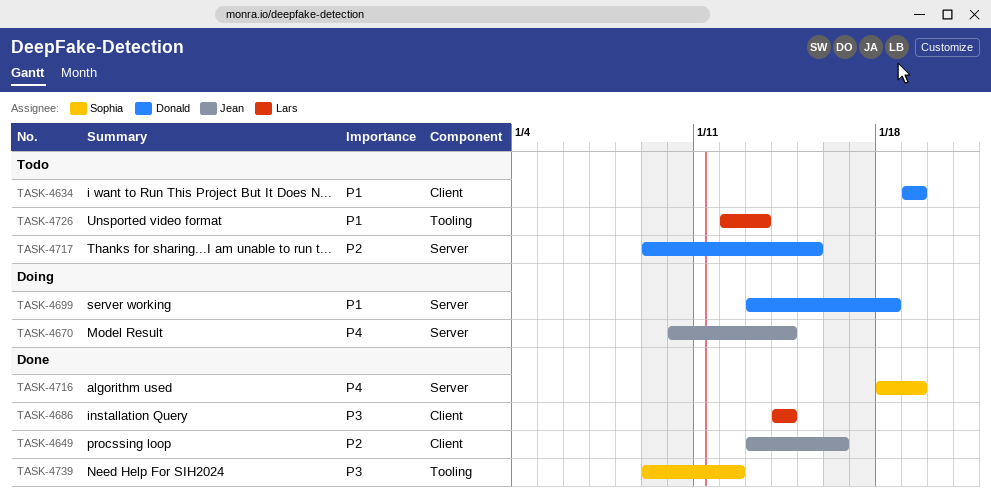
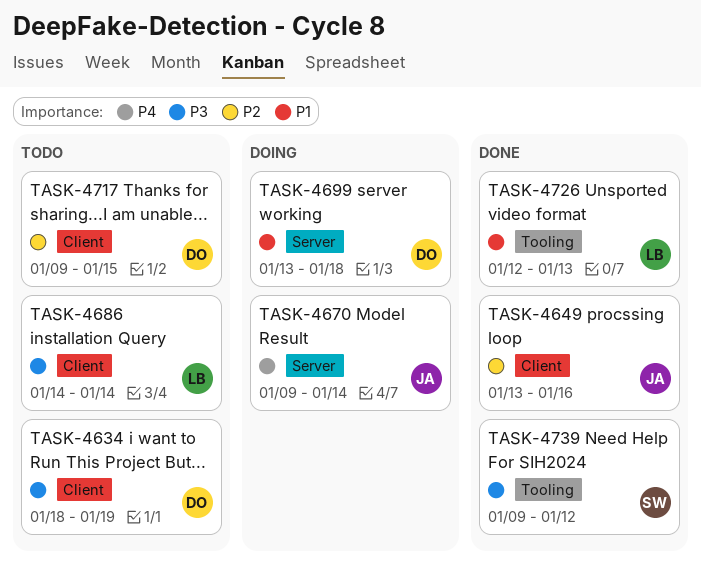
TASK-4634, priority: P1 -> P3
TASK-4634, start: Jan 19 -> Jan 18
TASK-4670, start: Jan 10 -> Jan 9
TASK-4686, status: Done -> Todo
TASK-4716: present -> none
TASK-4717, label: Server -> Client
TASK-4726, status: Todo -> Done

